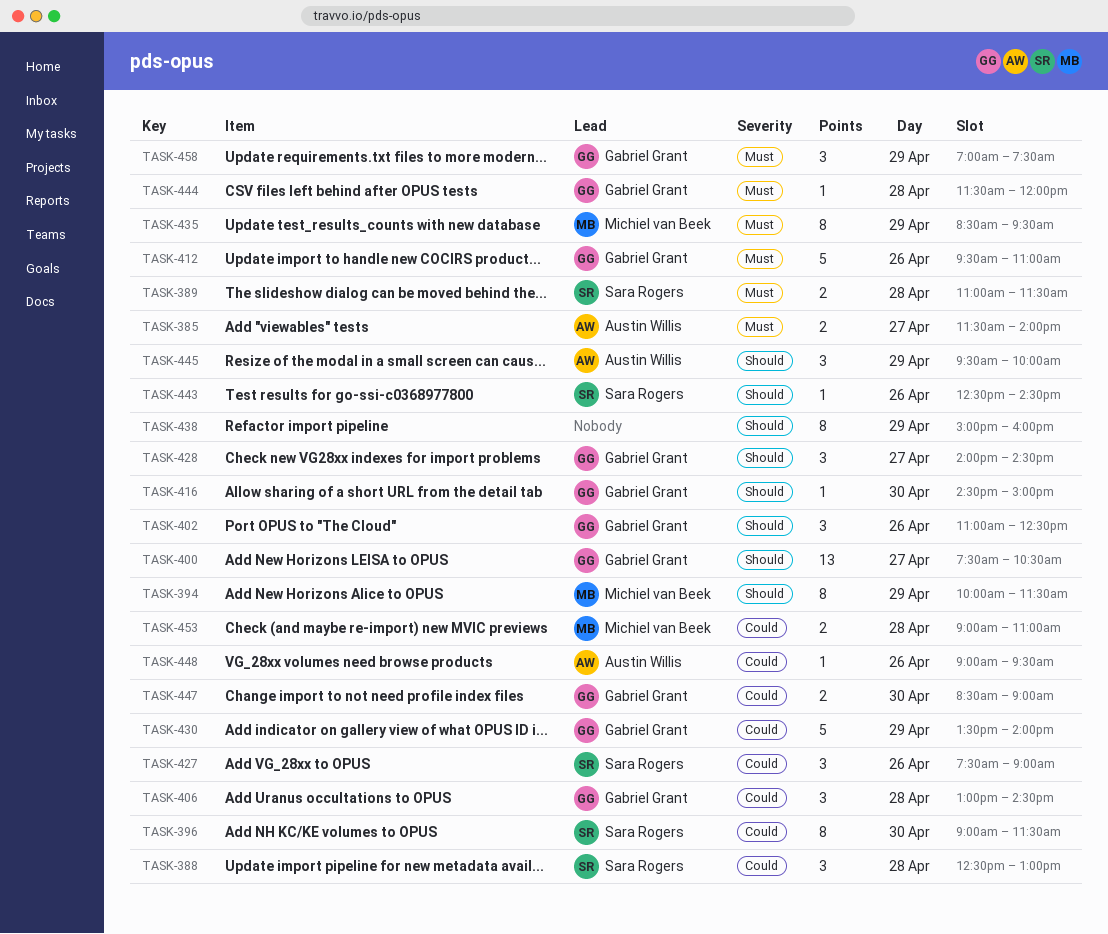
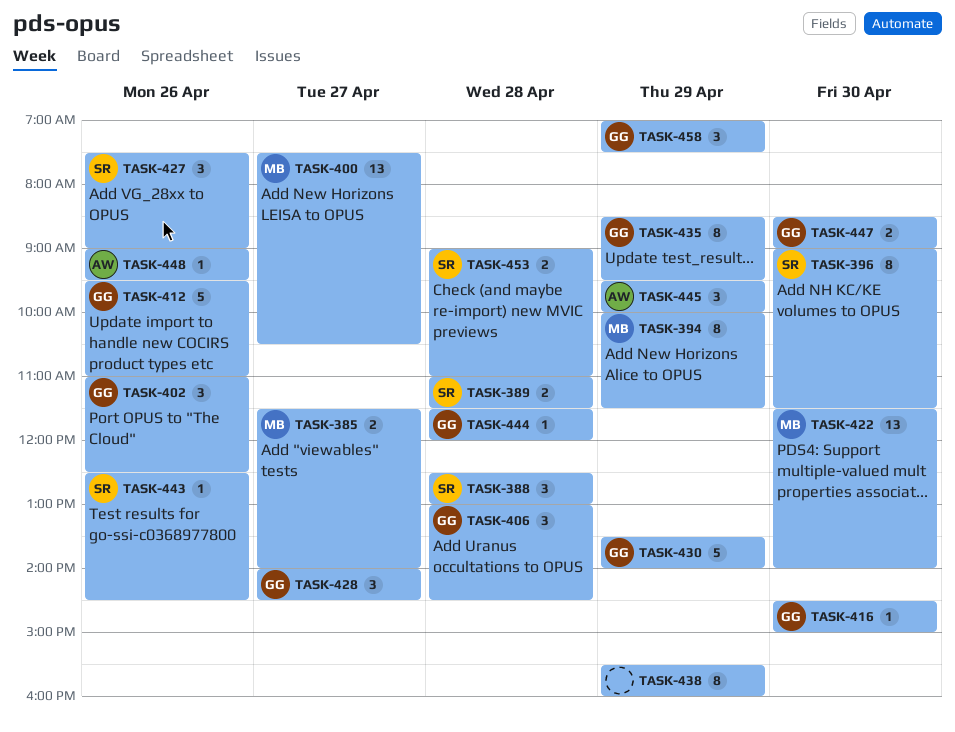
TASK-385, owner: Austin Willis -> Michiel van Beek
TASK-400, owner: Gabriel Grant -> Michiel van Beek
TASK-422: none -> present
TASK-435, owner: Michiel van Beek -> Gabriel Grant
TASK-438, begins: 15:00 -> 15:30
TASK-453, owner: Michiel van Beek -> Sara Rogers

